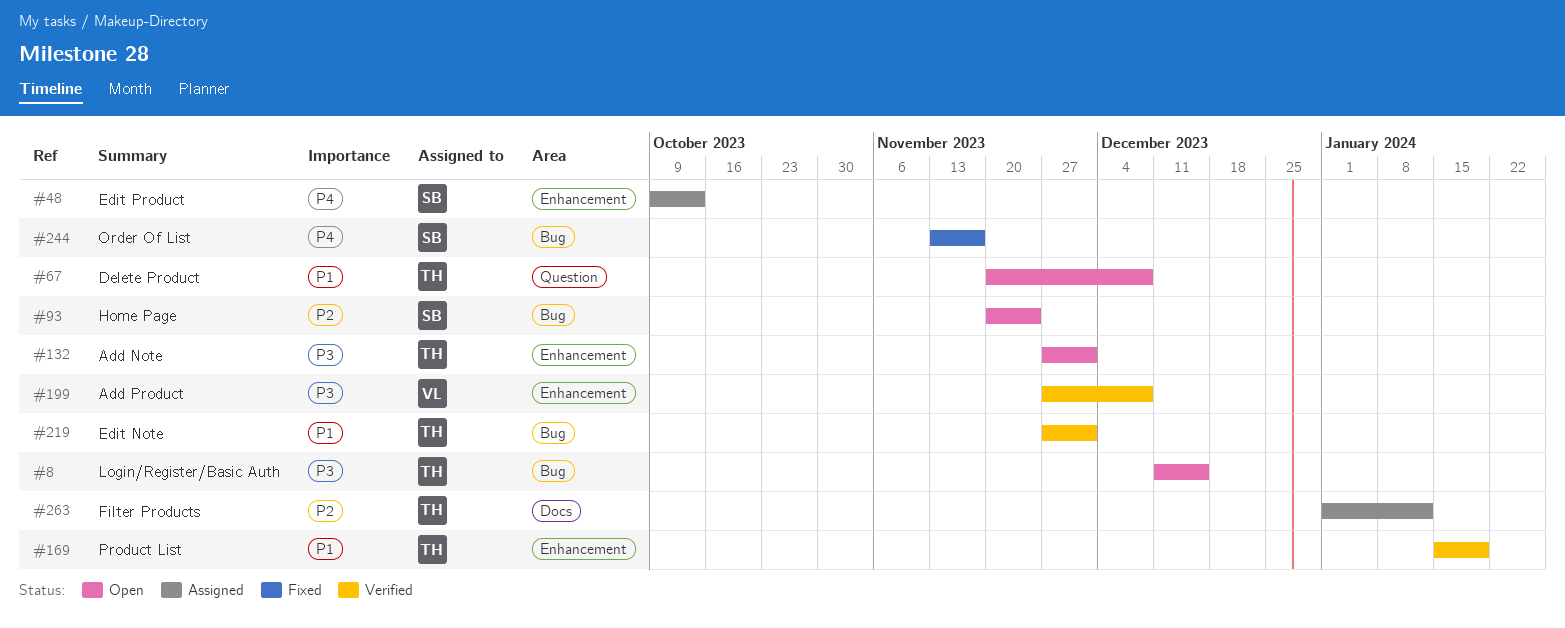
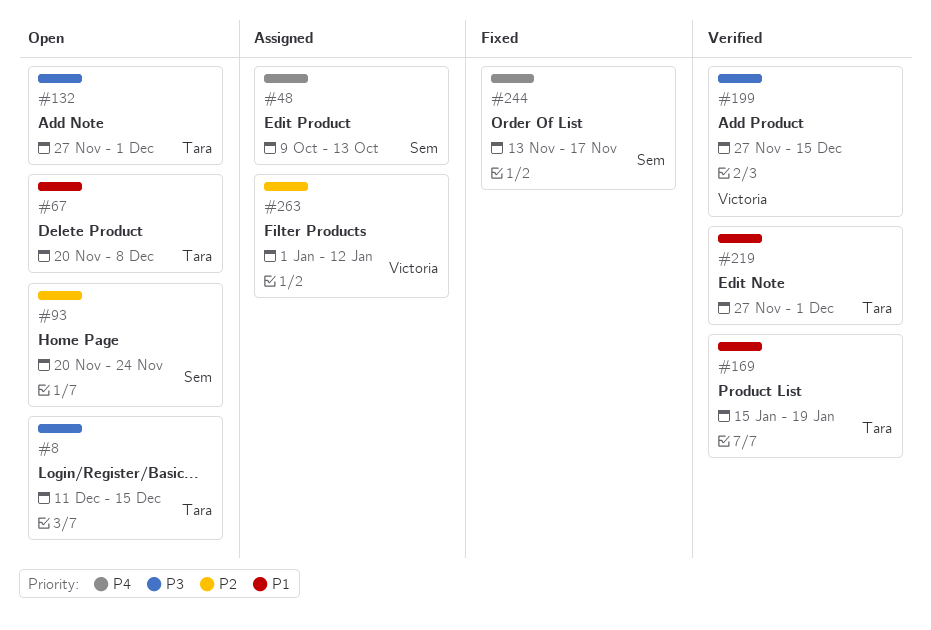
#199, due: Dec 8 -> Dec 15
#263, owner: Tara -> Victoria

